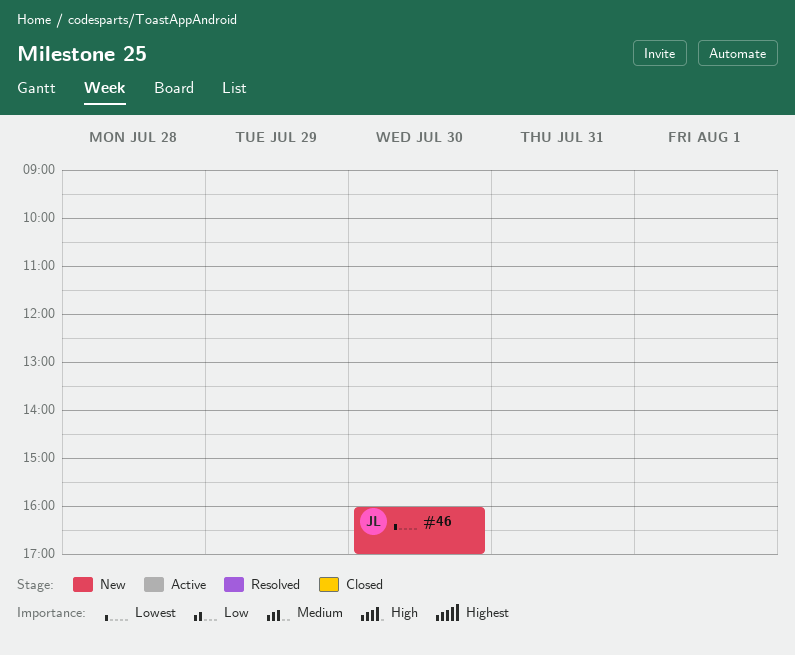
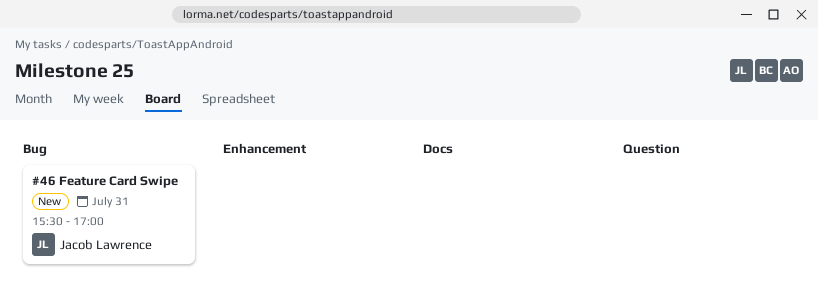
#46, day: Jul 30 -> Jul 31
#46, begins: 16:00 -> 15:30

